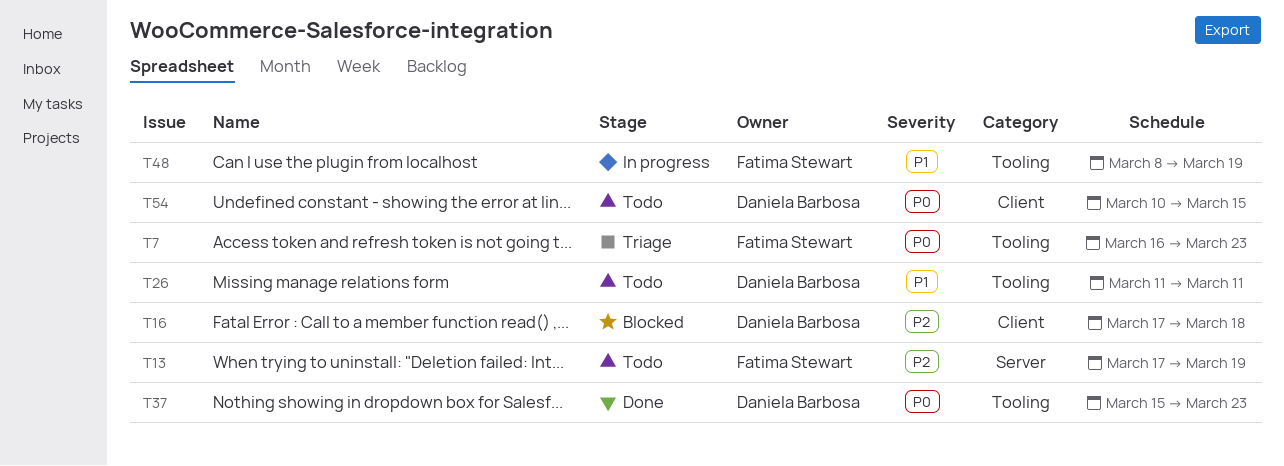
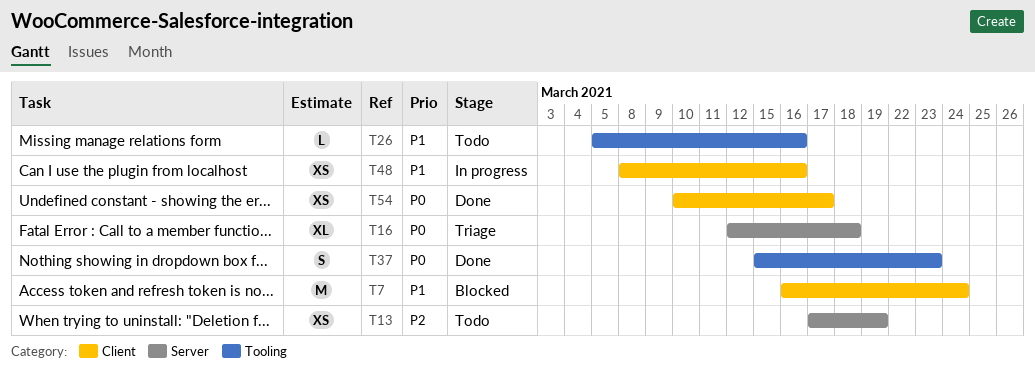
T7, status: Triage -> Blocked
T7, priority: P0 -> P1
T7, label: Tooling -> Client
T7, due: Mar 23 -> Mar 24
T16, status: Blocked -> Triage
T16, priority: P2 -> P0
T16, label: Client -> Server
T16, start: Mar 17 -> Mar 12
T26, start: Mar 11 -> Mar 5
T26, due: Mar 11 -> Mar 16
T48, label: Tooling -> Client
T48, due: Mar 19 -> Mar 16
T54, status: Todo -> Done
T54, due: Mar 15 -> Mar 17

